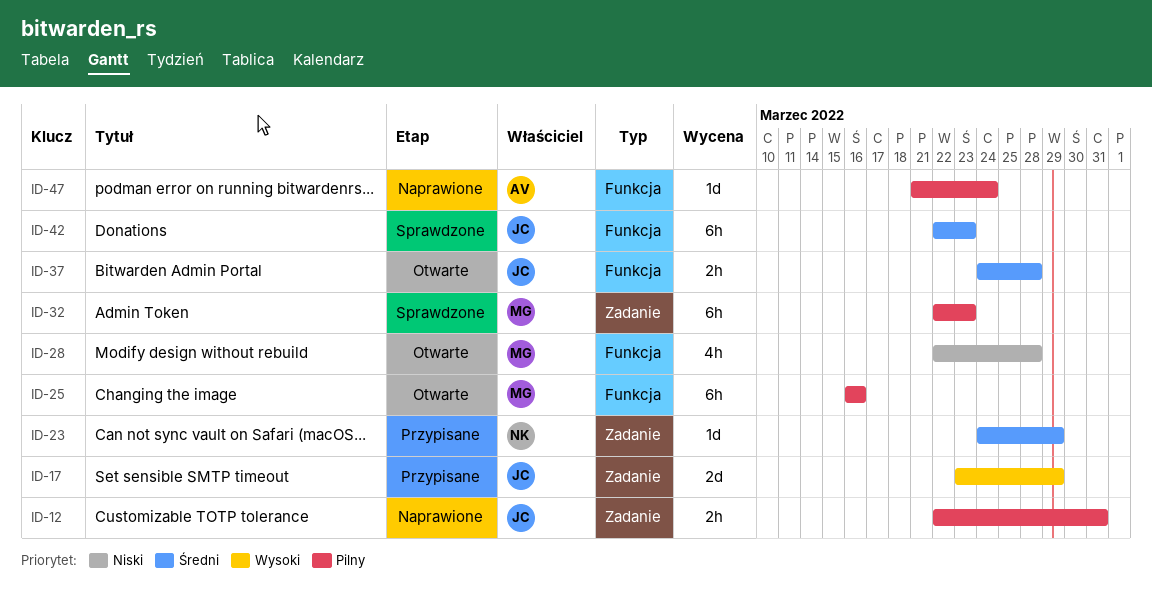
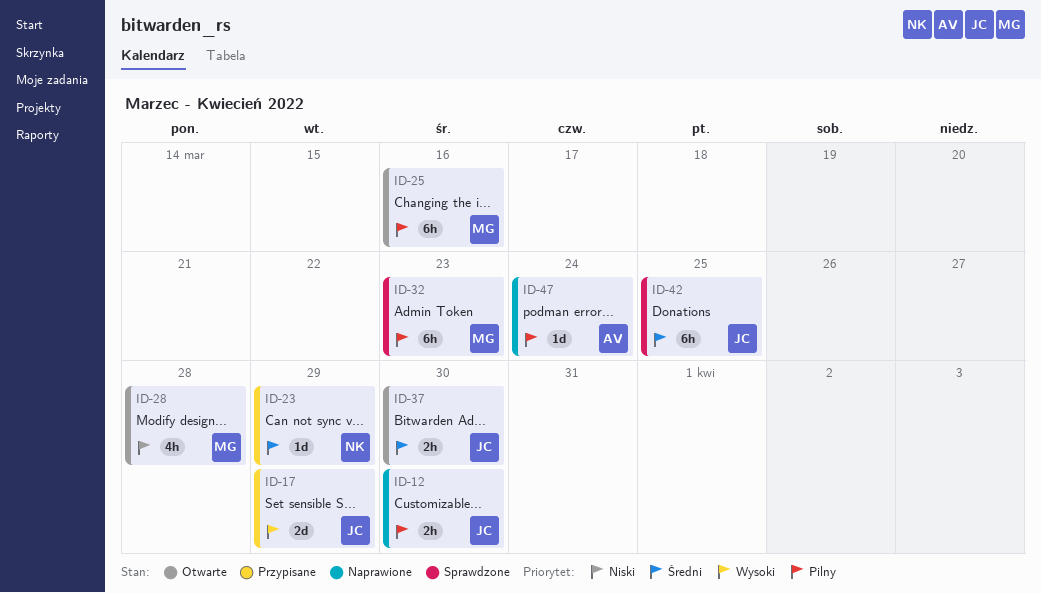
ID-12, due: Mar 31 -> Mar 30
ID-37, due: Mar 28 -> Mar 30
ID-42, due: Mar 23 -> Mar 25

